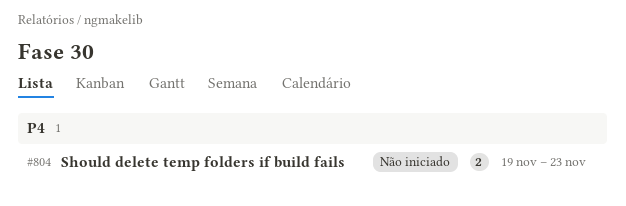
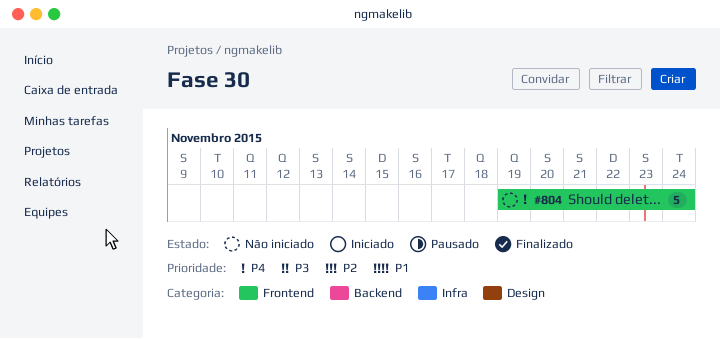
#804, estimate: 2 -> 5
#804, due: Nov 23 -> Nov 24

